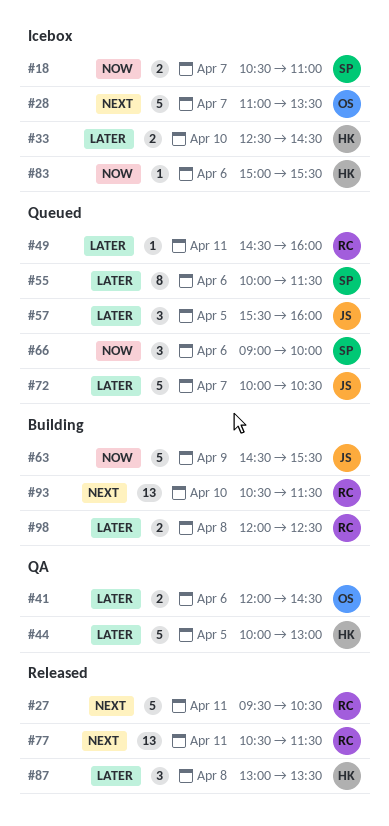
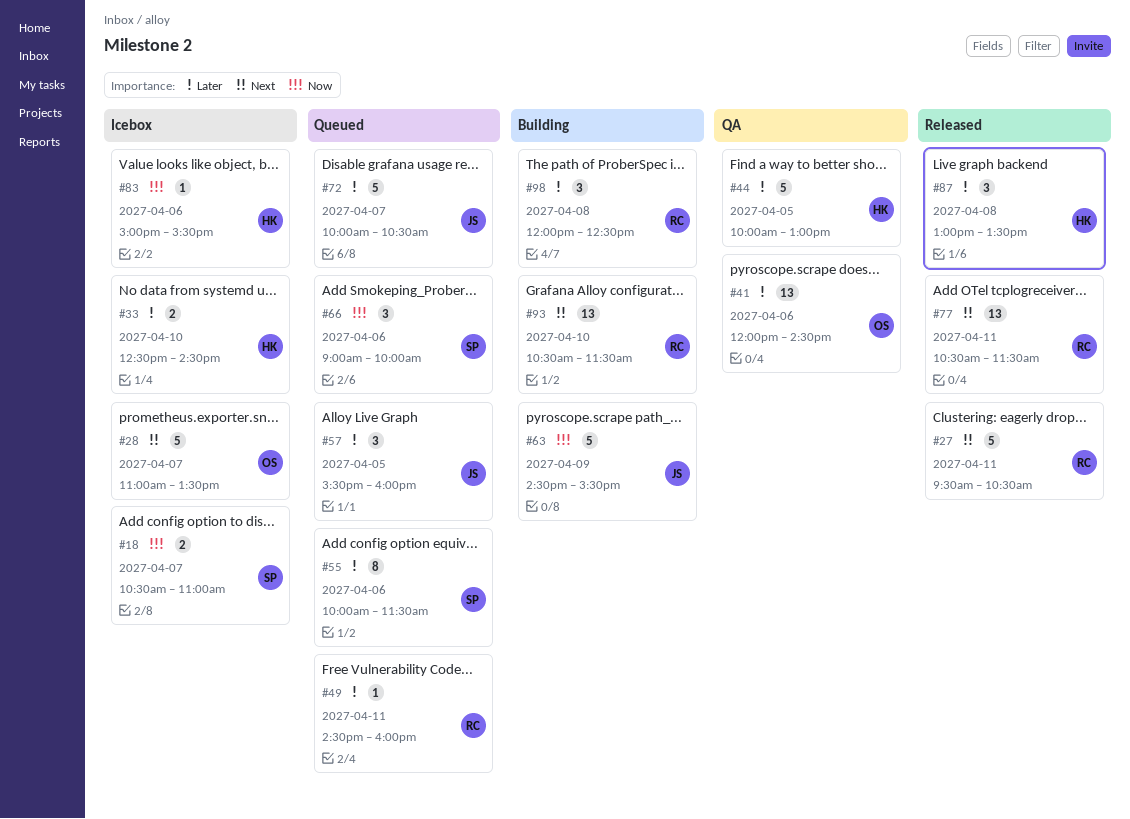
#41, estimate: 2 -> 13
#98, estimate: 2 -> 3

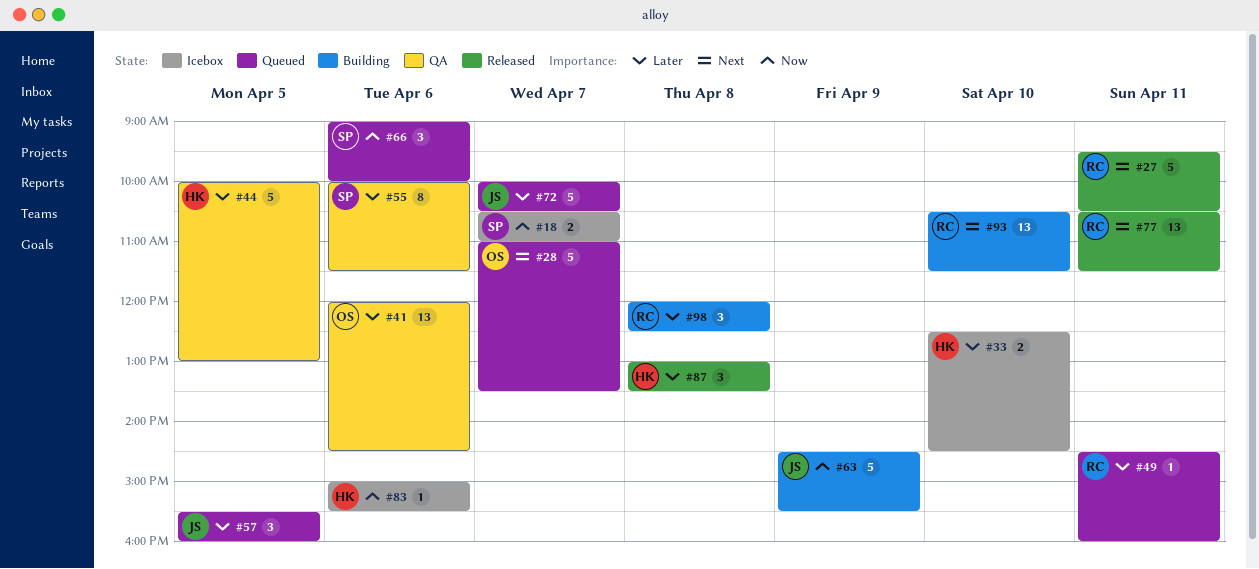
#28, status: Icebox -> Queued
#55, status: Queued -> QA

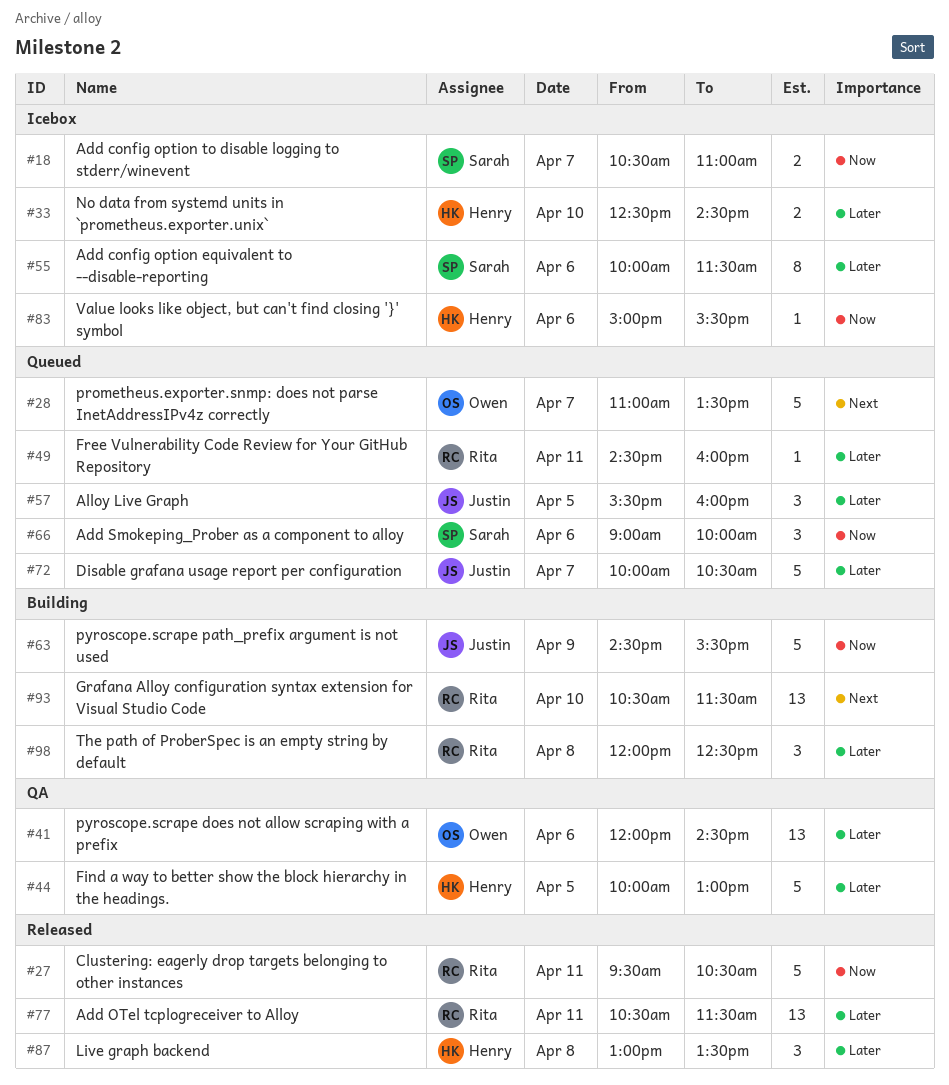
#27, priority: Next -> Now
#55, status: QA -> Icebox
#77, priority: Next -> Later

